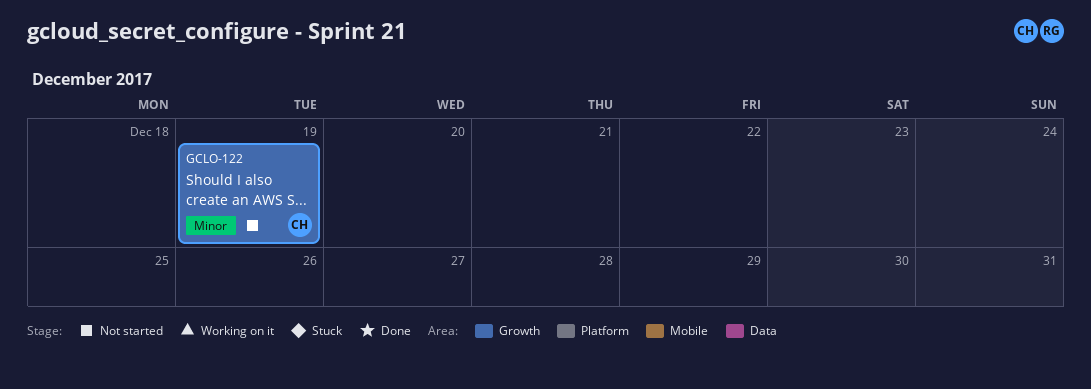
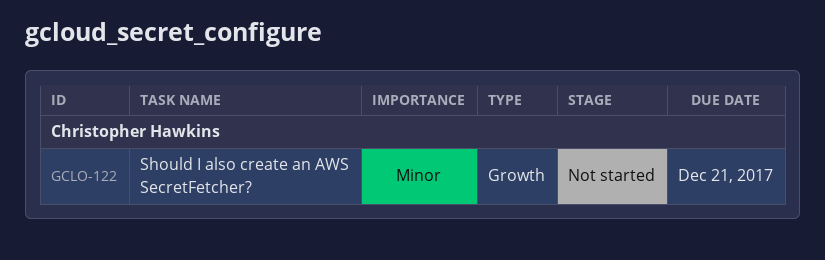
GCLO-122, due: Dec 19 -> Dec 21

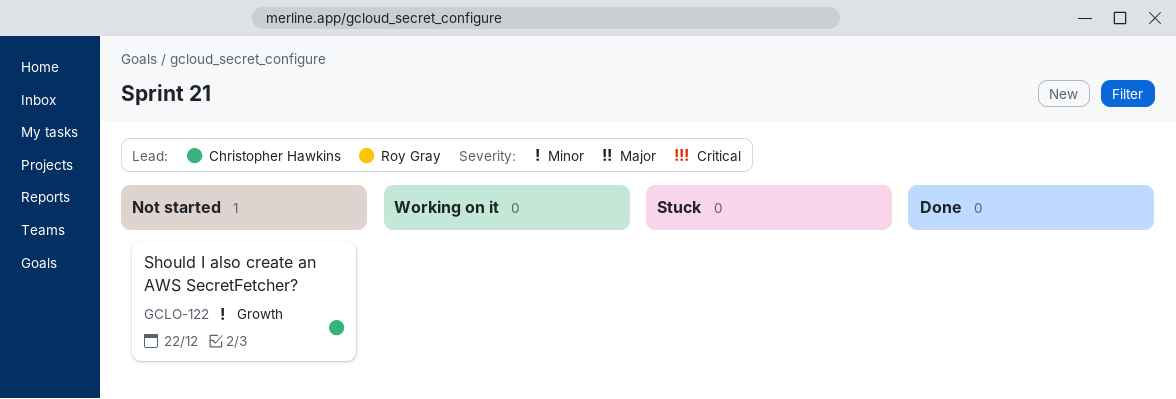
GCLO-122, due: Dec 21 -> Dec 22

